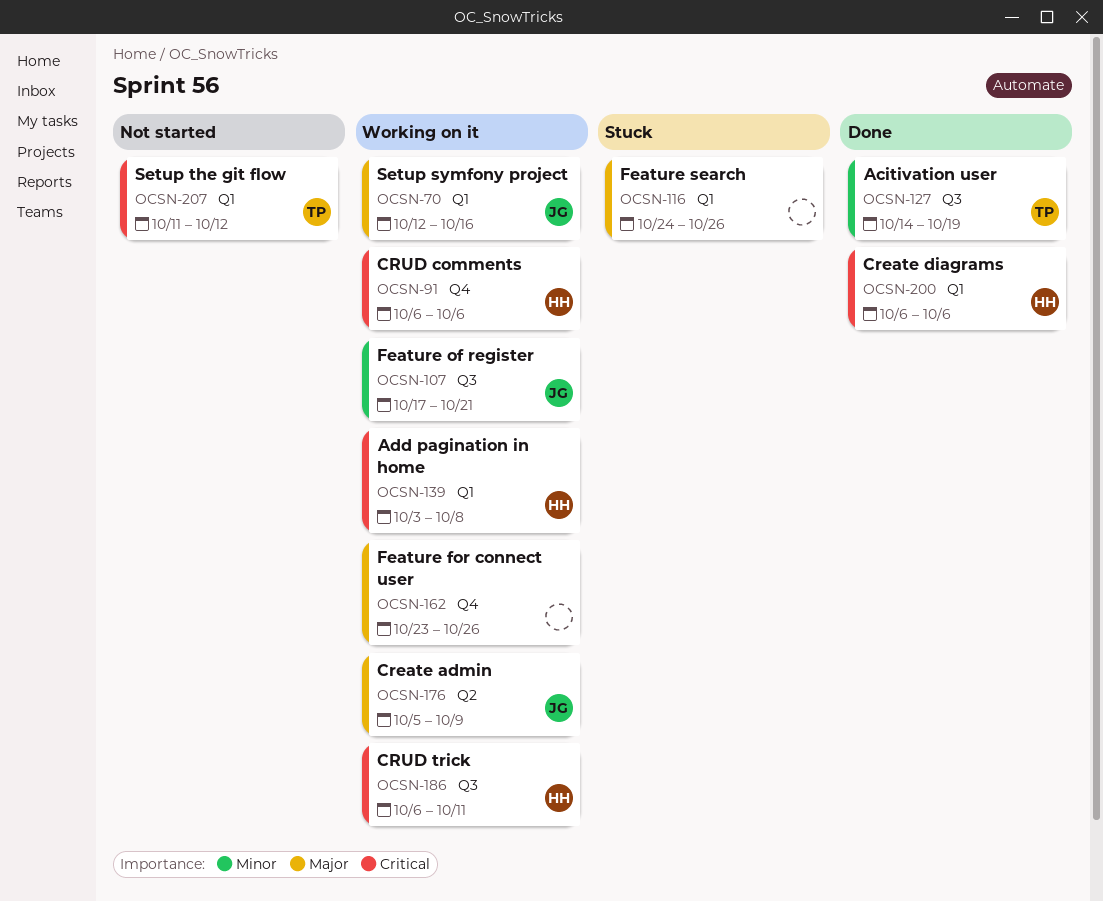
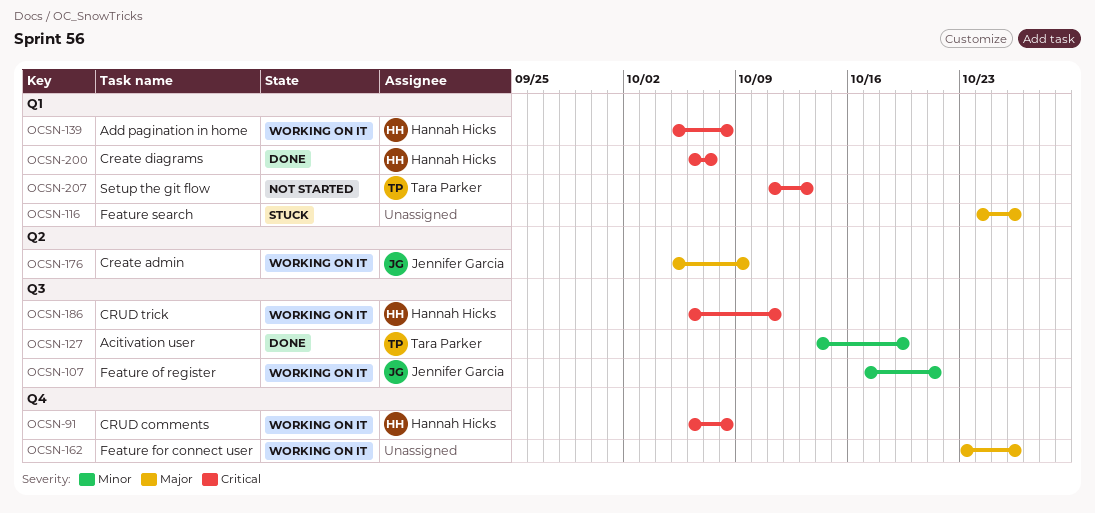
OCSN-70: present -> none
OCSN-91, due: Oct 6 -> Oct 8
OCSN-139, start: Oct 3 -> Oct 5
OCSN-200, due: Oct 6 -> Oct 7
OCSN-207, due: Oct 12 -> Oct 13

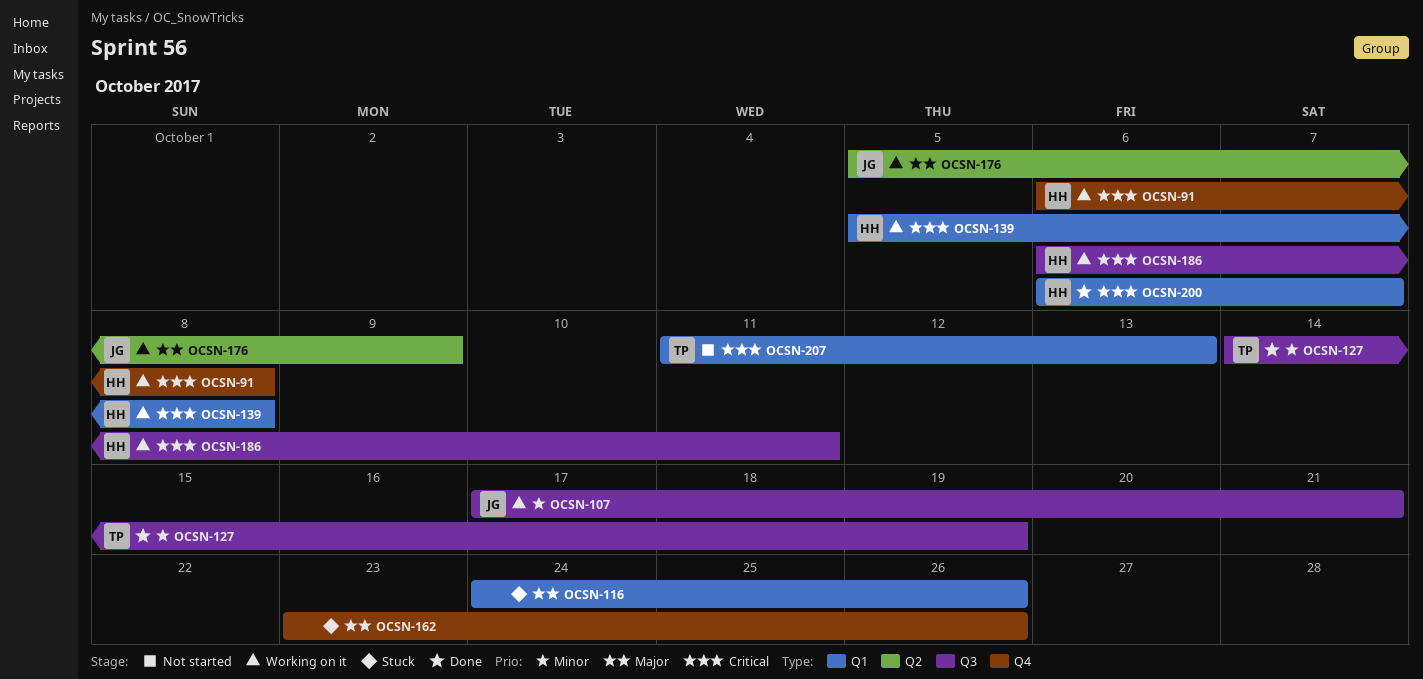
OCSN-162, status: Working on it -> Stuck

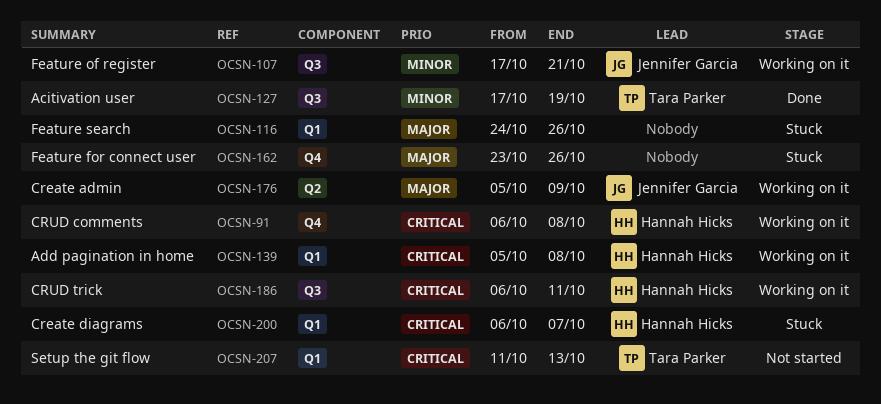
OCSN-127, start: Oct 14 -> Oct 17
OCSN-200, status: Done -> Stuck

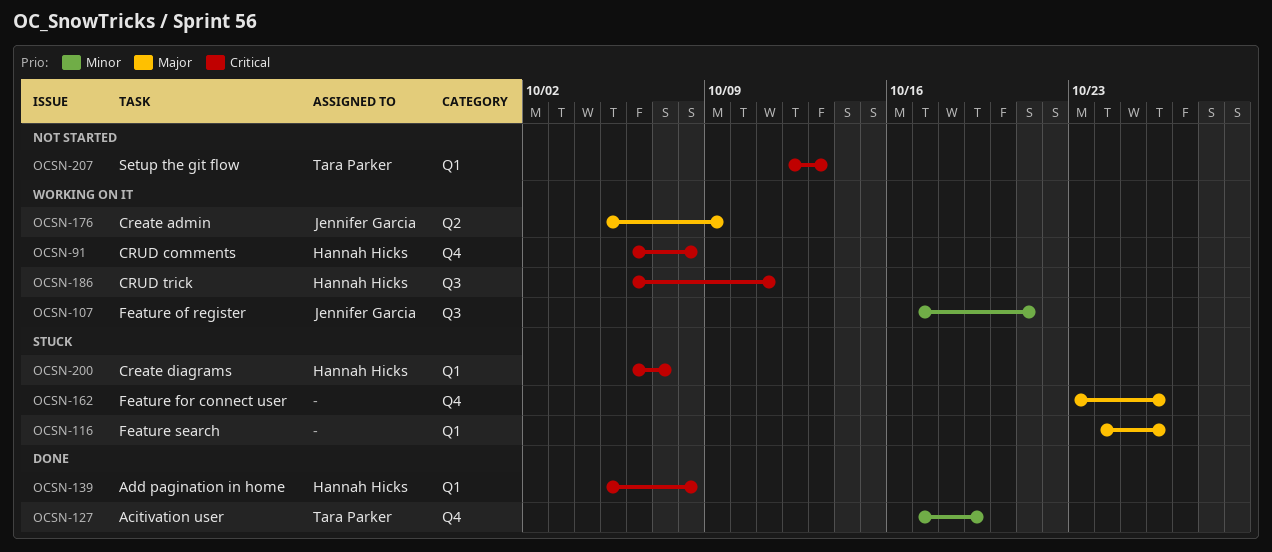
OCSN-127, label: Q3 -> Q4
OCSN-139, status: Working on it -> Done
OCSN-207, start: Oct 11 -> Oct 12

